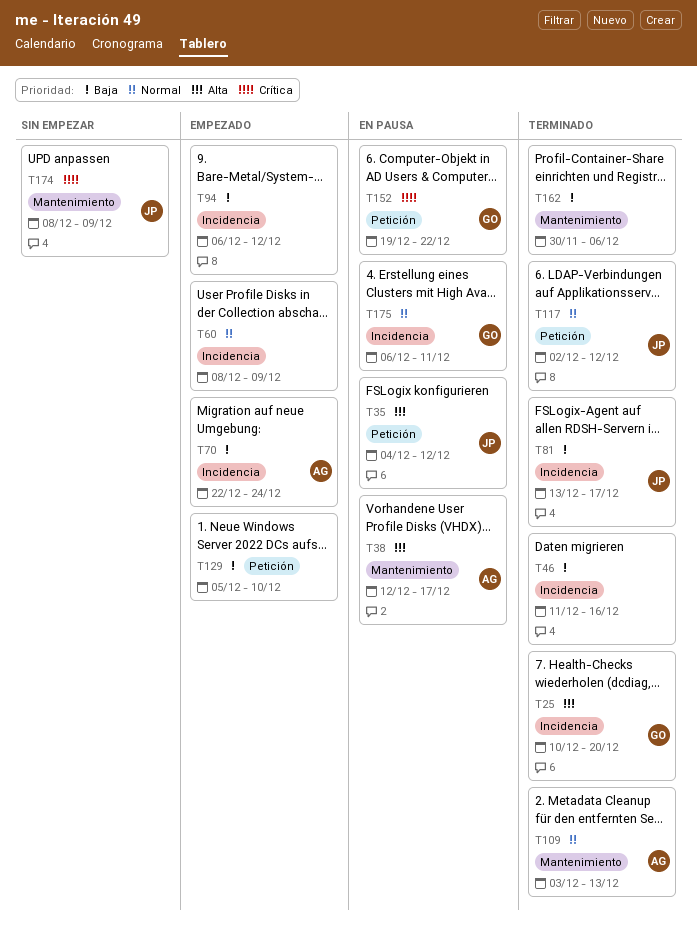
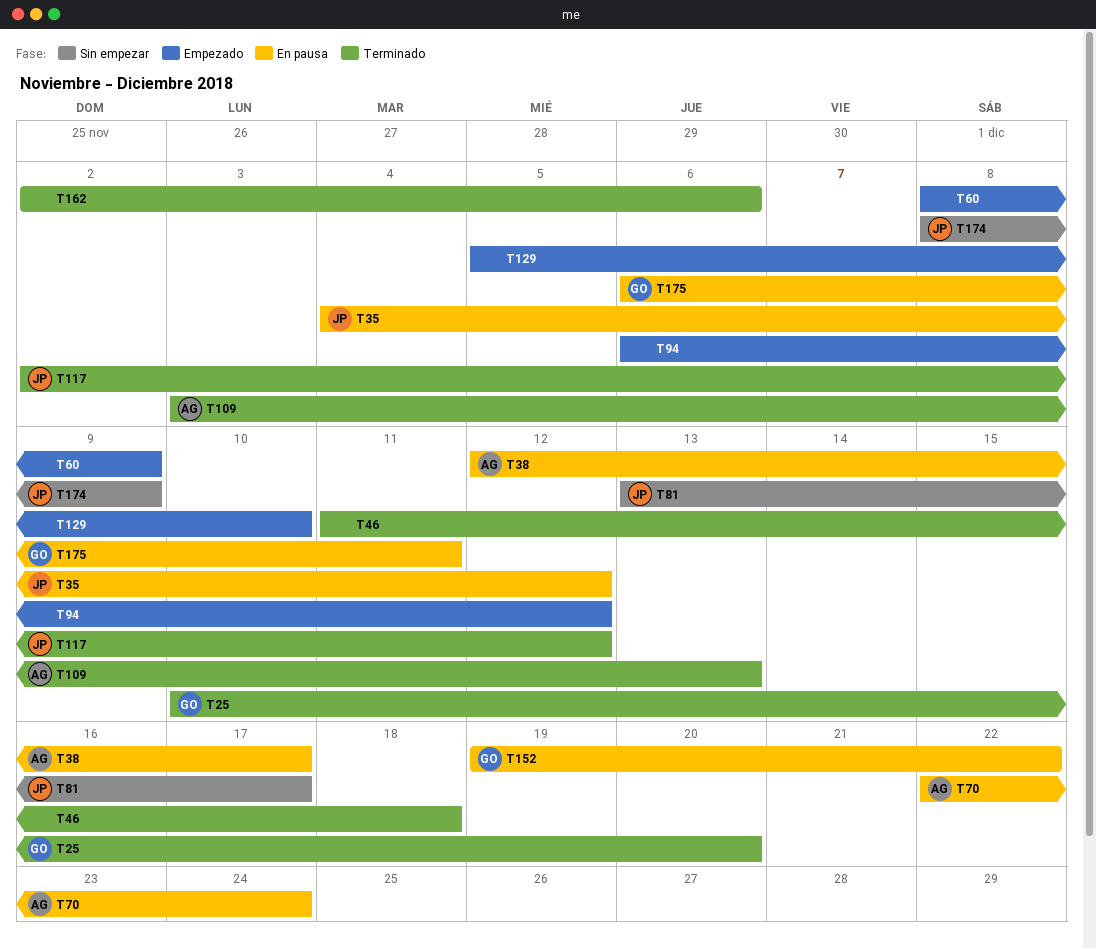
T46, due: Dec 16 -> Dec 18
T70, status: Empezado -> En pausa
T81, status: Terminado -> Sin empezar
T162, start: Nov 30 -> Dec 2

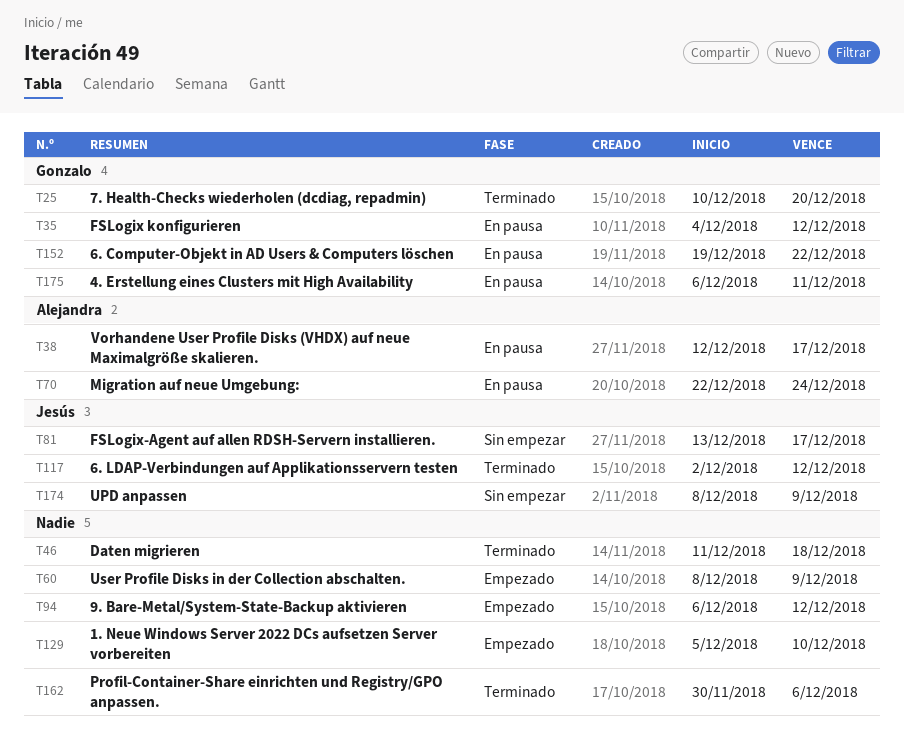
T35, owner: Jesús -> Gonzalo
T109: present -> none
T162, start: Dec 2 -> Nov 30

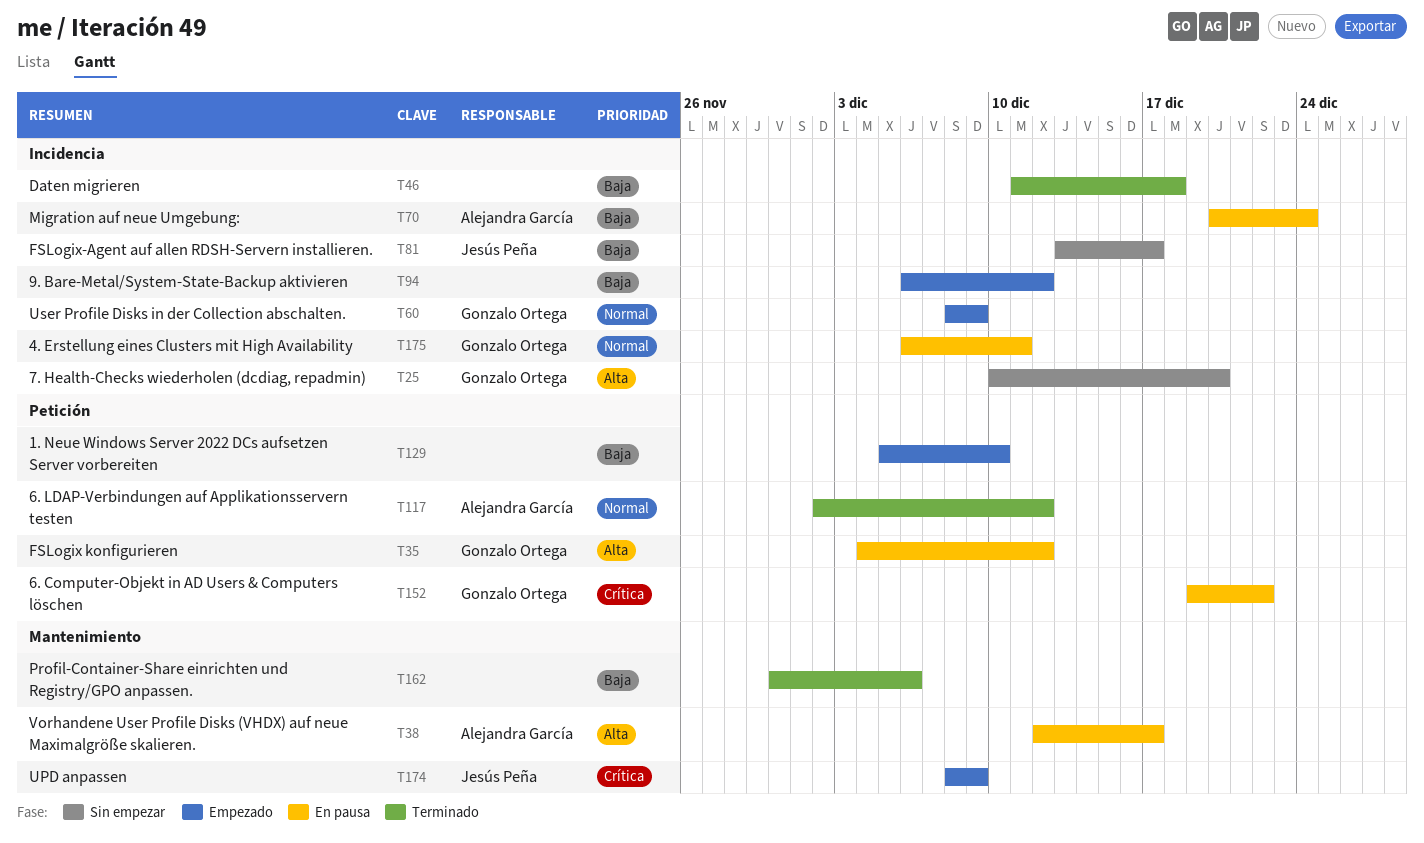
T25, status: Terminado -> Sin empezar
T60, owner: none -> Gonzalo Ortega
T70, start: Dec 22 -> Dec 20
T117, owner: Jesús Peña -> Alejandra García
T174, status: Sin empezar -> Empezado

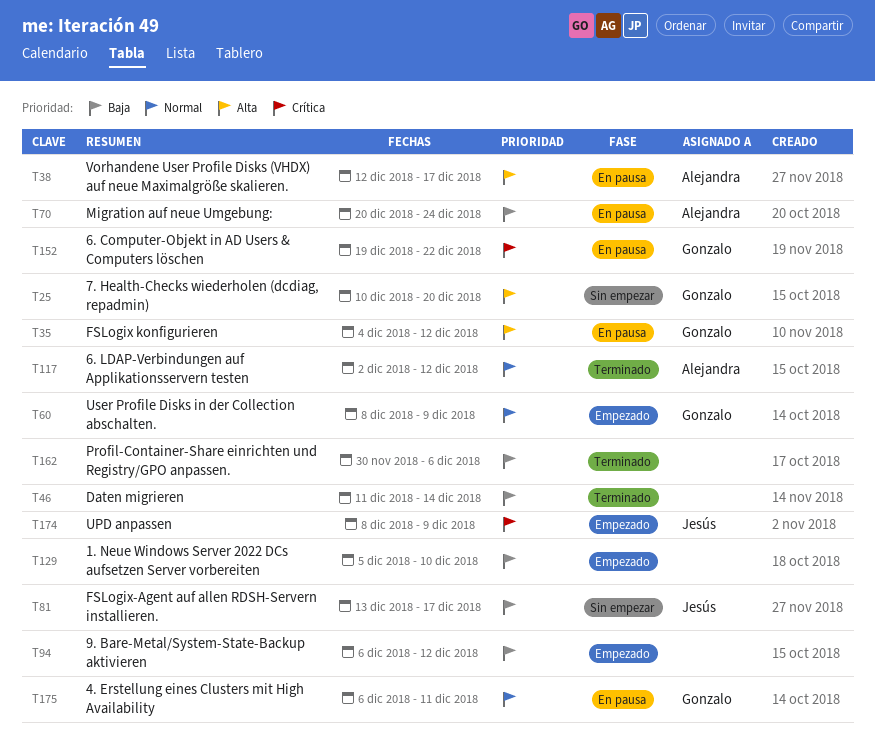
T46, due: Dec 18 -> Dec 14

